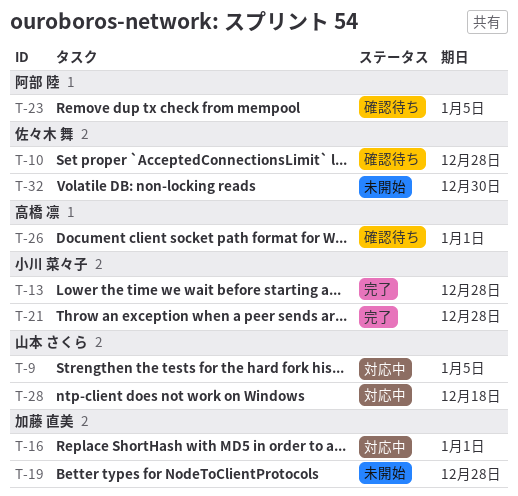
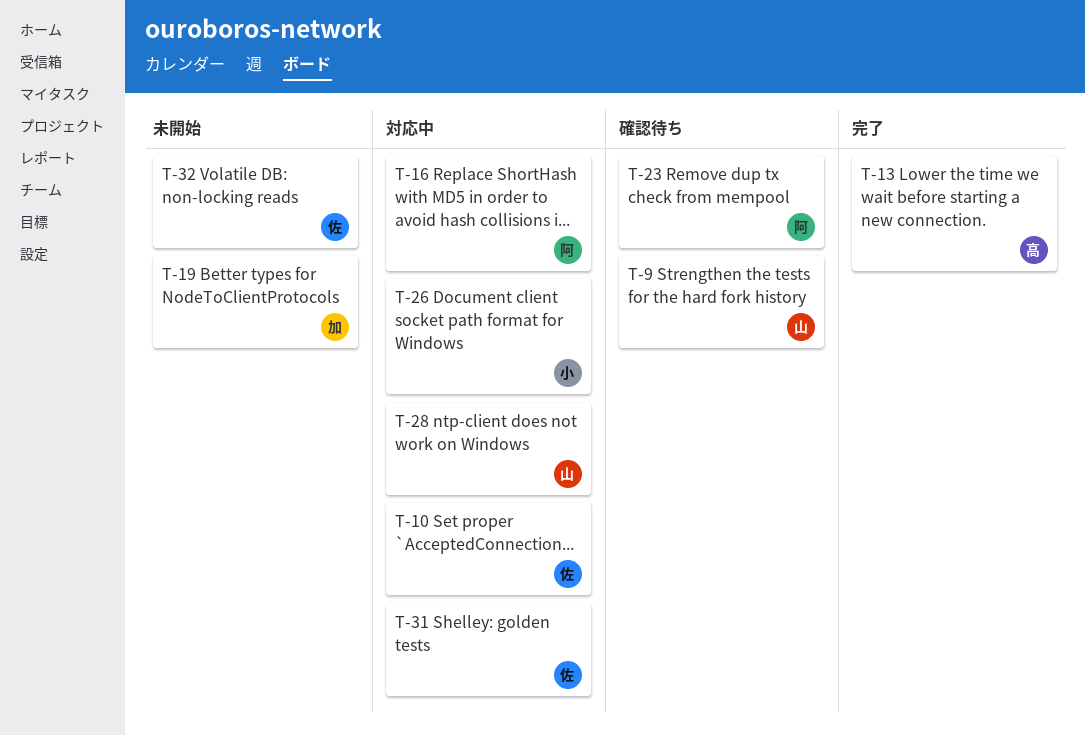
T-9, status: 対応中 -> 確認待ち
T-10, status: 確認待ち -> 対応中
T-13, owner: 小川 菜々子 -> 高橋 凛
T-16, owner: 加藤 直美 -> 阿部 陸
T-21: present -> none
T-26, status: 確認待ち -> 対応中
T-26, owner: 高橋 凛 -> 小川 菜々子
T-31: none -> present

